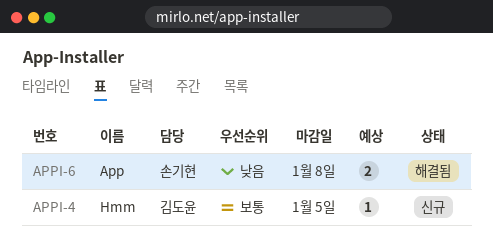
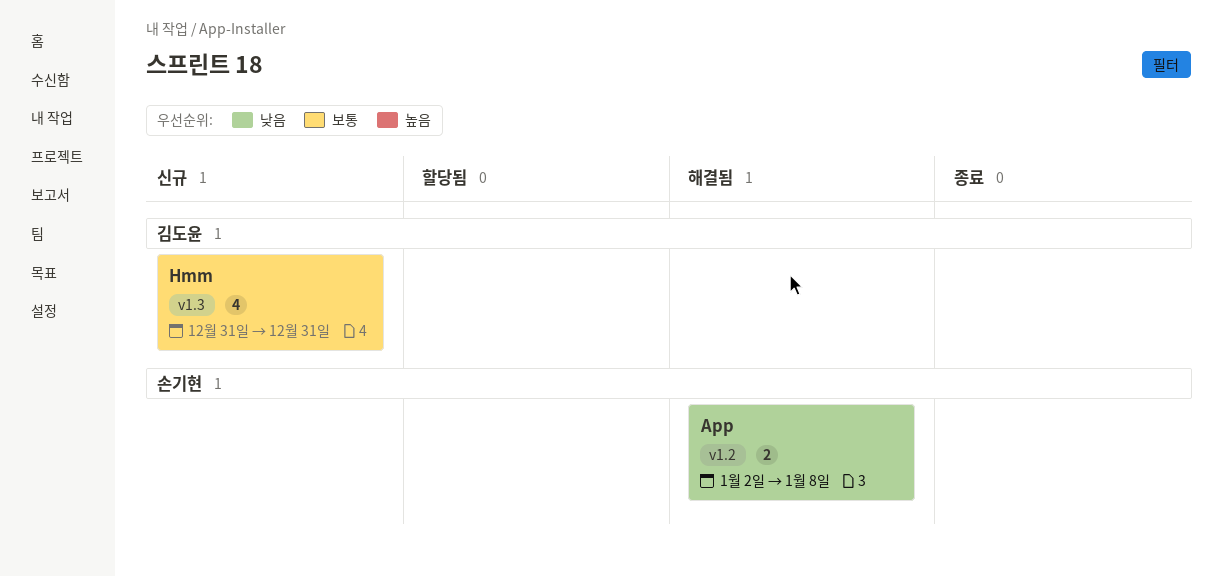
Hmm, estimate: 1 -> 4
Hmm, due: Jan 5 -> Dec 31

